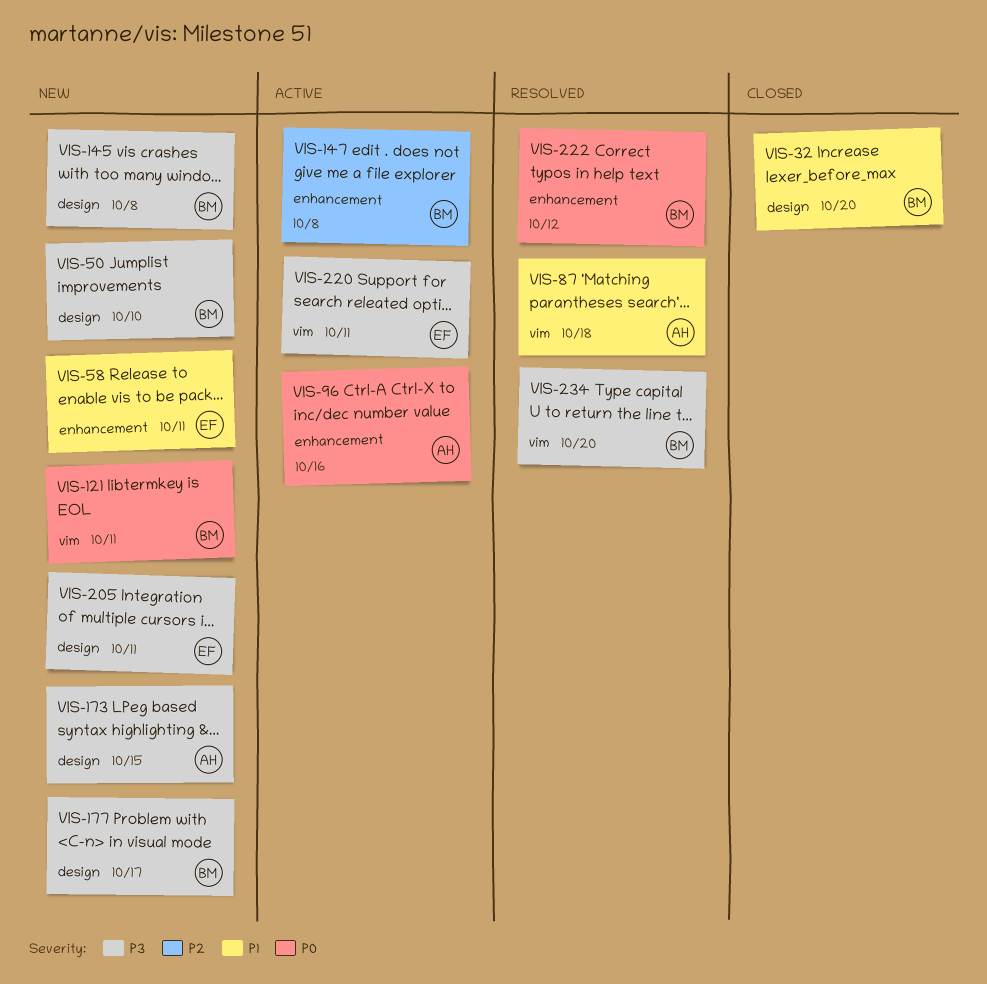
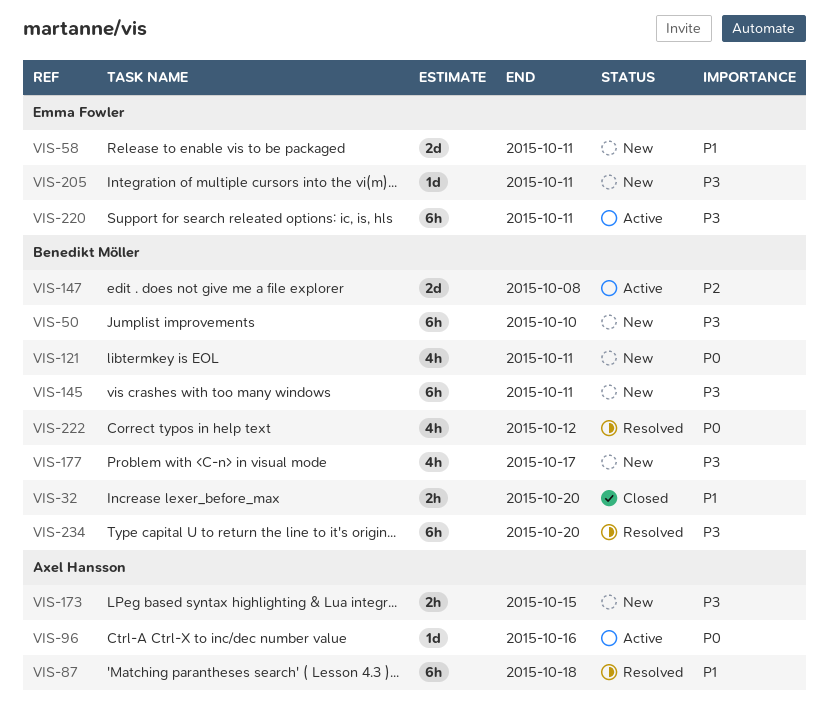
VIS-145, due: Oct 8 -> Oct 11

